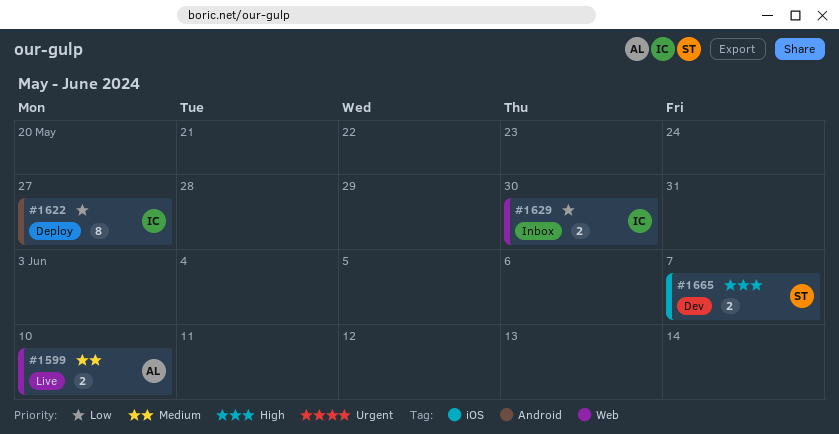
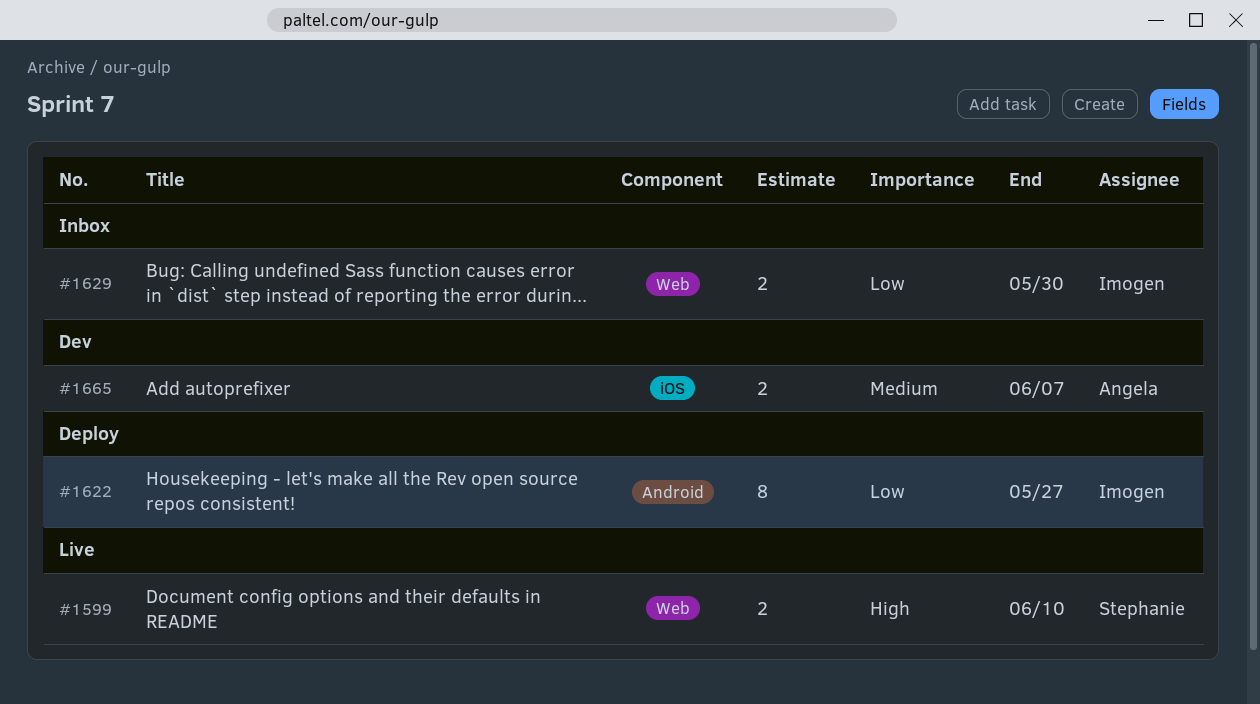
#1599, owner: Angela -> Stephanie
#1599, priority: Medium -> High
#1665, owner: Stephanie -> Angela
#1665, priority: High -> Medium

